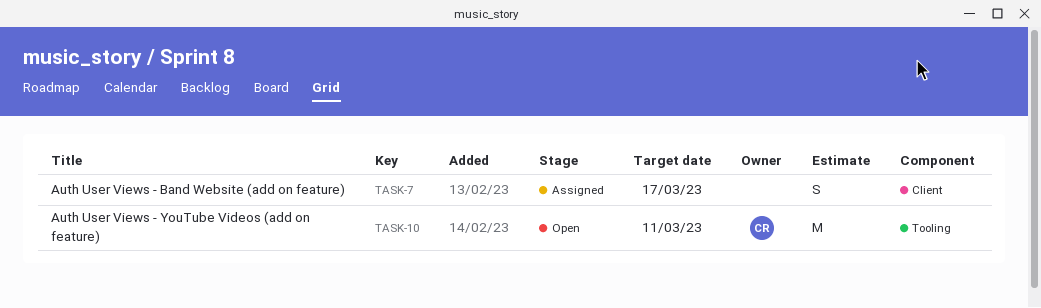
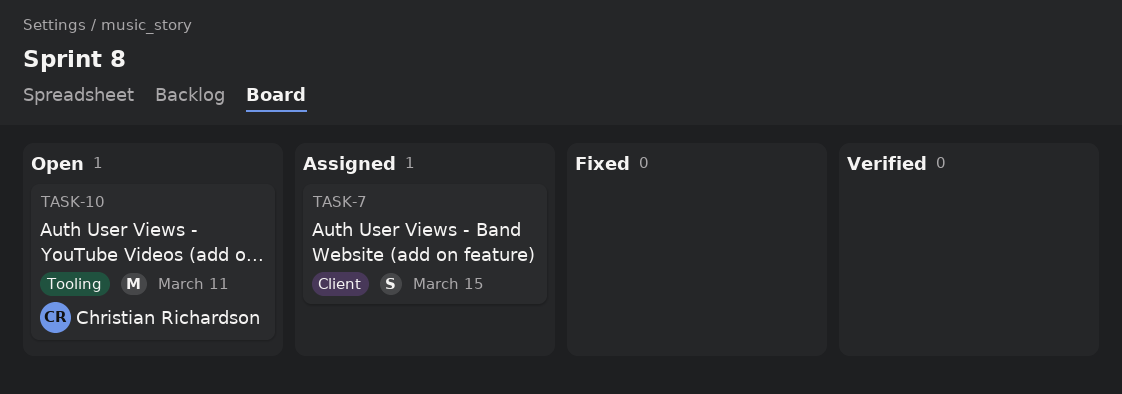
TASK-7, due: Mar 17 -> Mar 15

